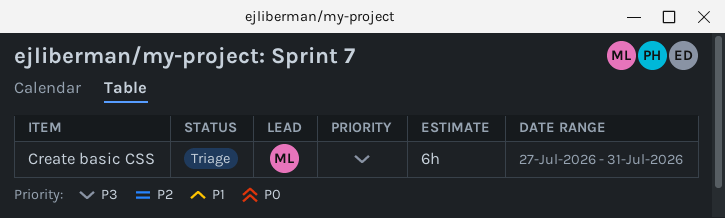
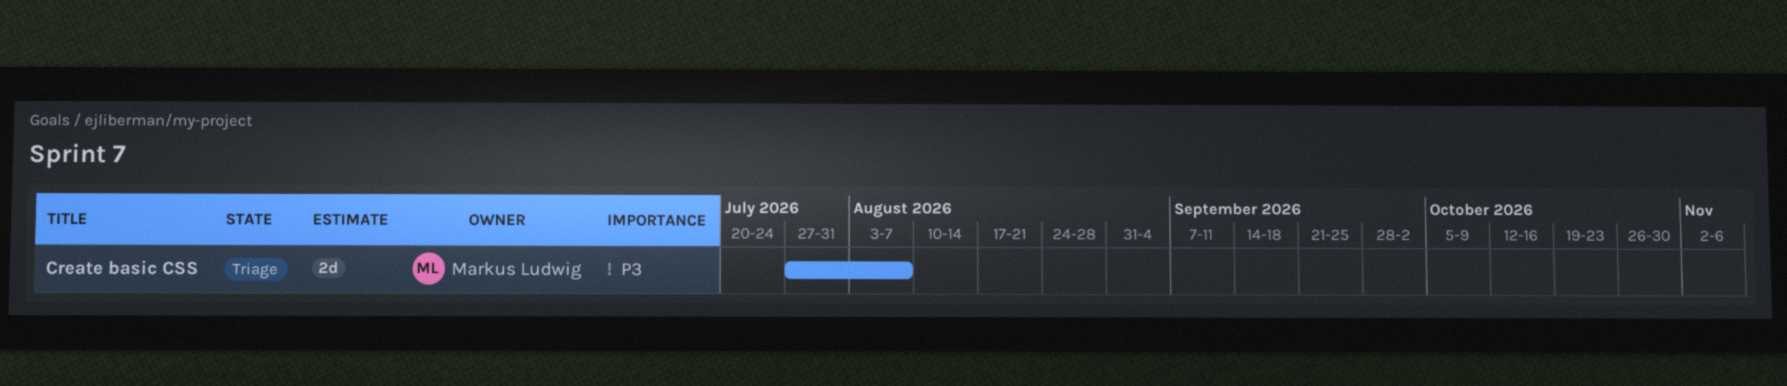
Create basic CSS, estimate: 6h -> 2d
Create basic CSS, due: Jul 31 -> Aug 7

